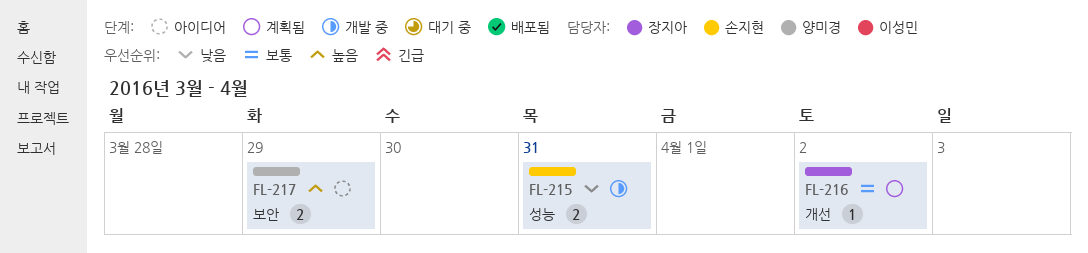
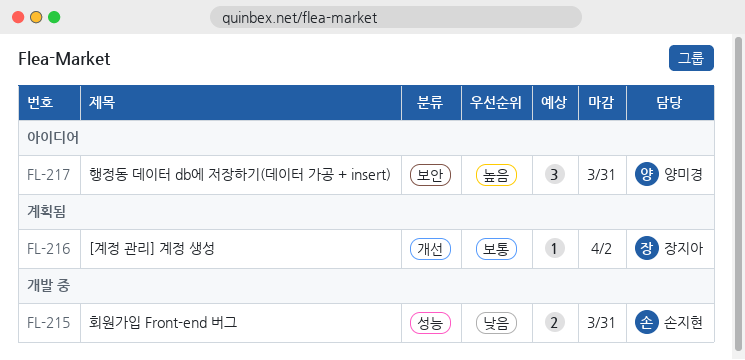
FL-217, estimate: 2 -> 3
FL-217, due: Mar 29 -> Mar 31

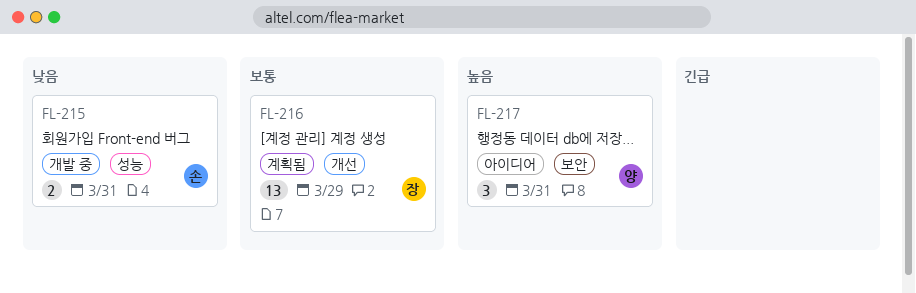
FL-216, estimate: 1 -> 13
FL-216, due: Apr 2 -> Mar 29

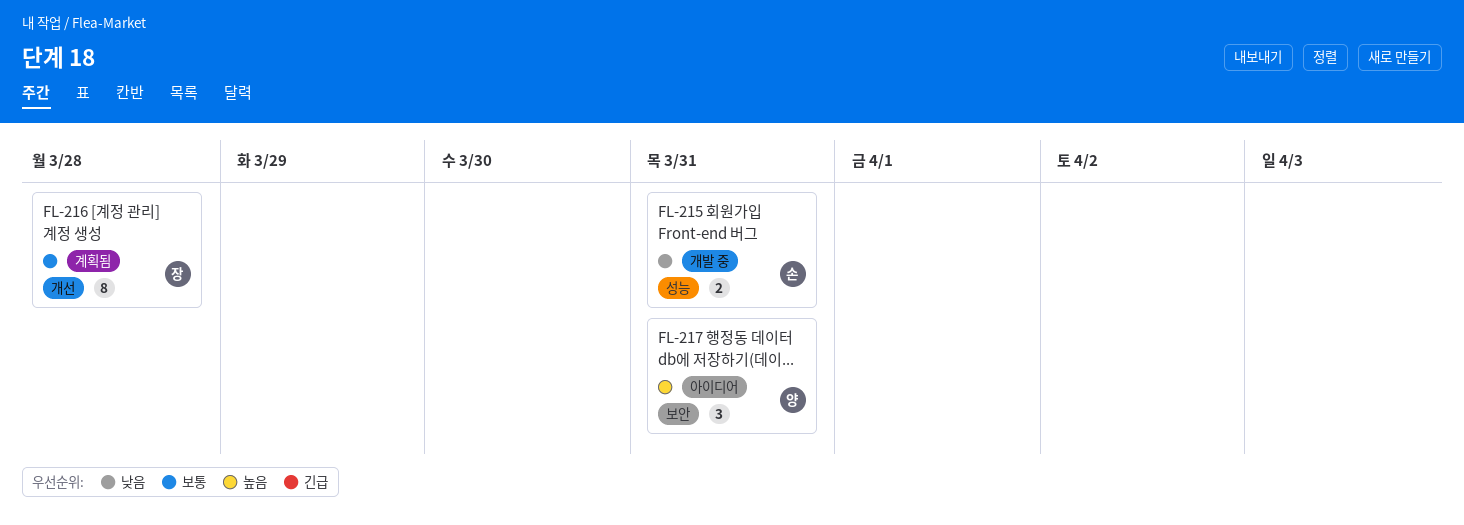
FL-216, estimate: 13 -> 8
FL-216, due: Mar 29 -> Mar 28

